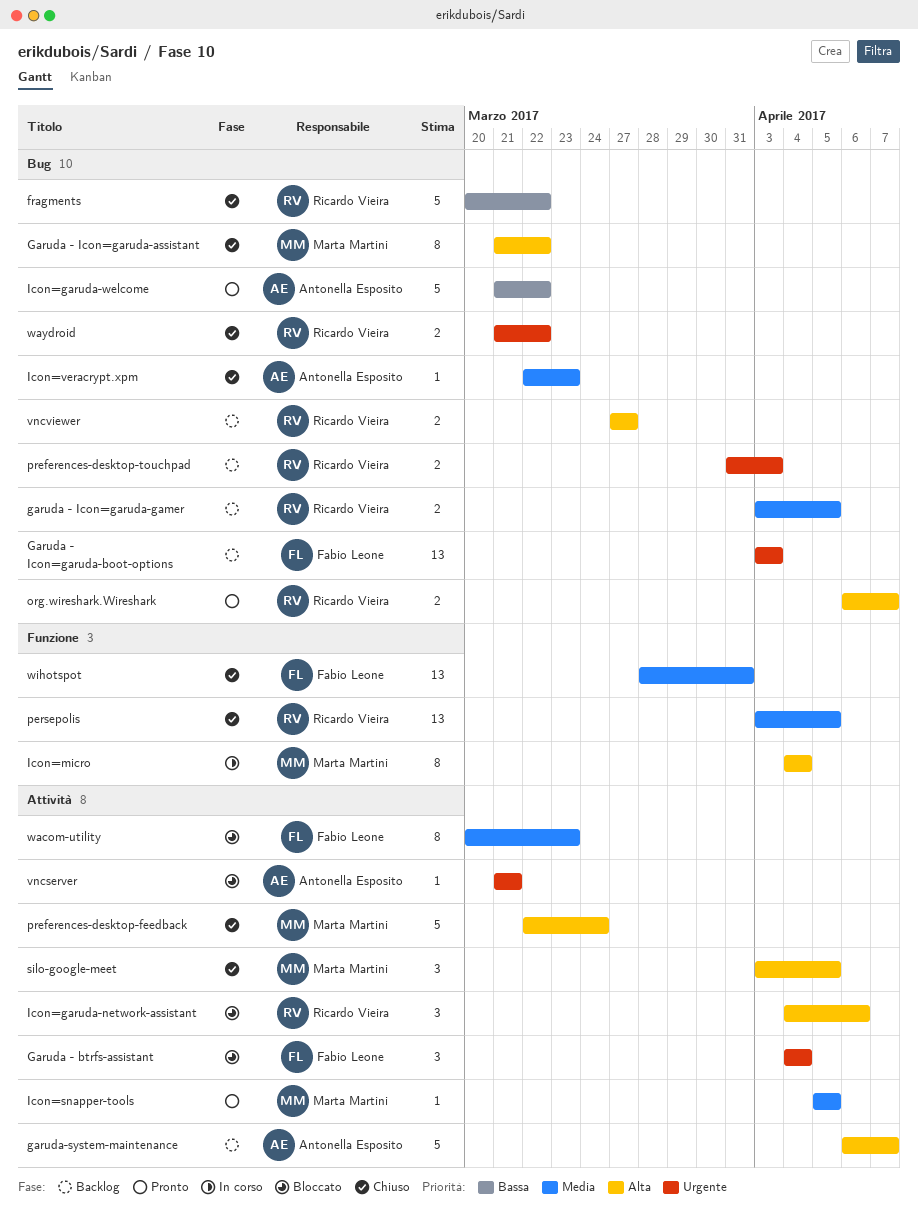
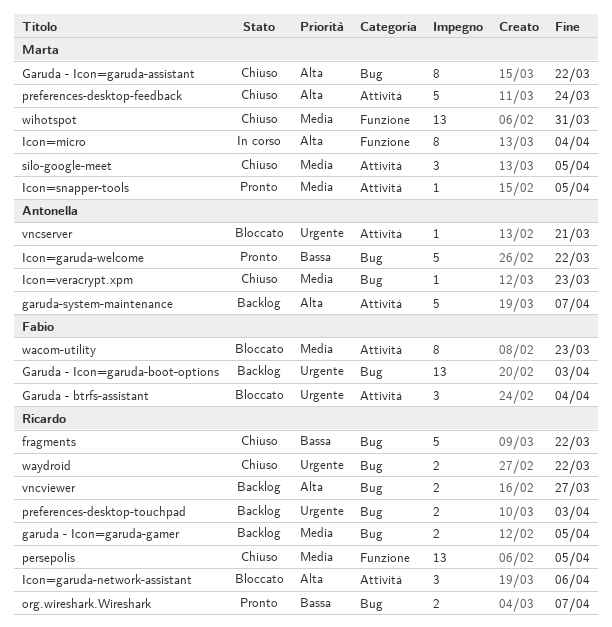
org.wireshark.Wireshark, priority: Alta -> Bassa
silo-google-meet, priority: Alta -> Media
wihotspot, owner: Fabio Leone -> Marta Martini

